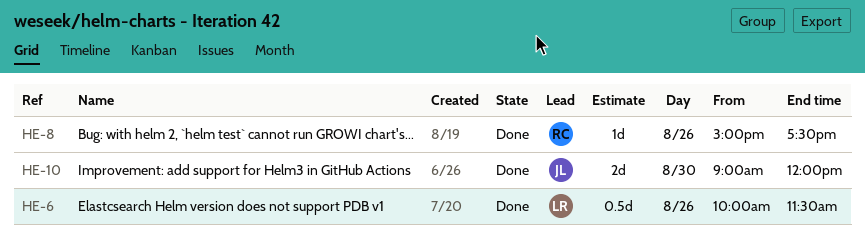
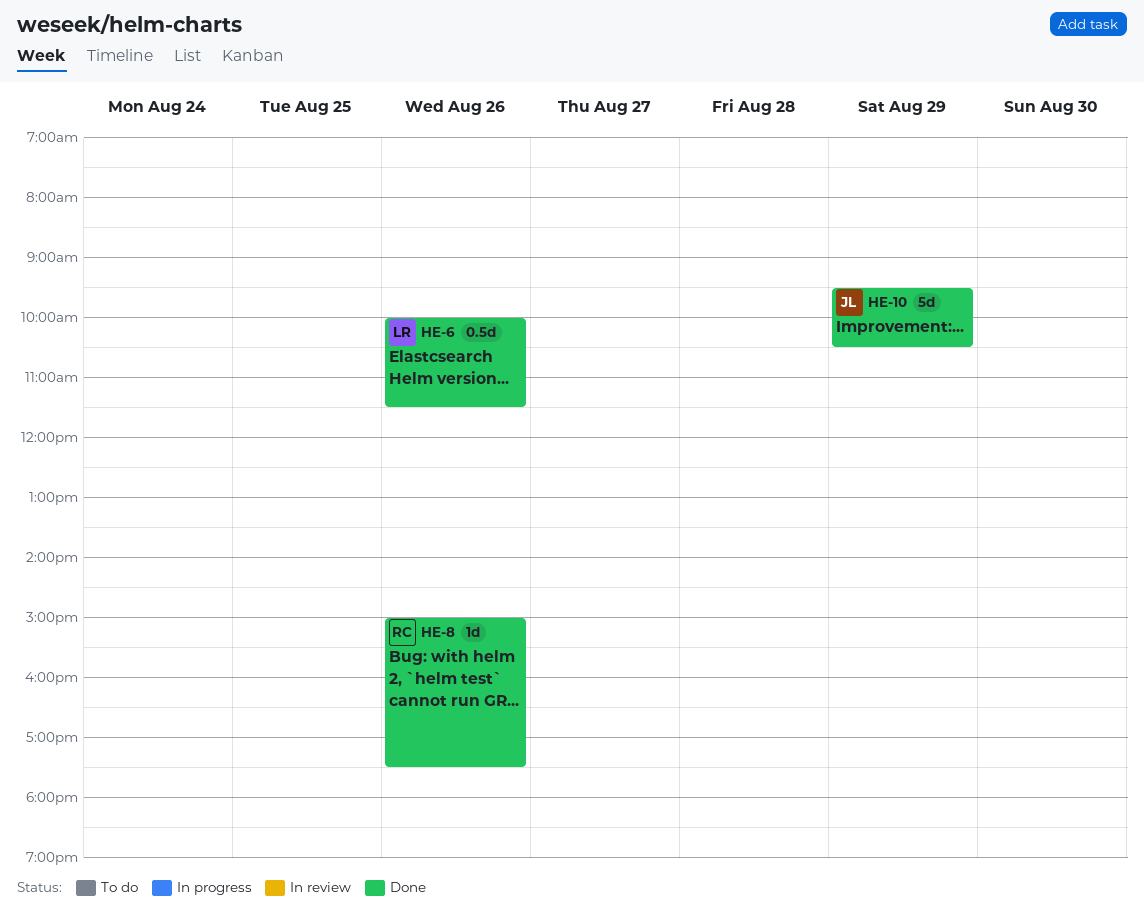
HE-10, estimate: 2d -> 5d
HE-10, day: Aug 30 -> Aug 29
HE-10, begins: 09:00 -> 09:30
HE-10, ends: 12:00 -> 10:30

